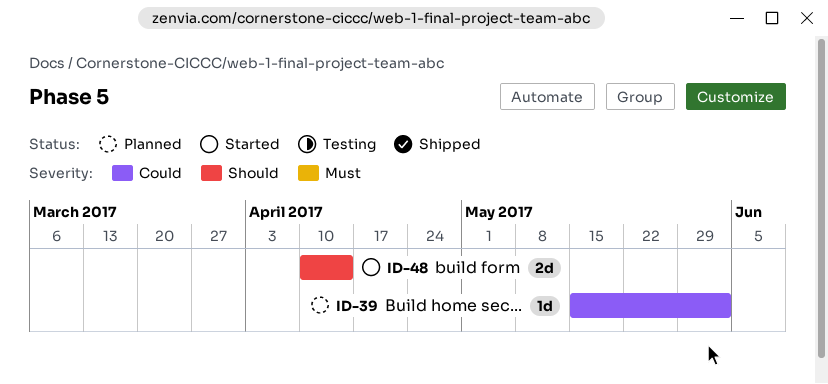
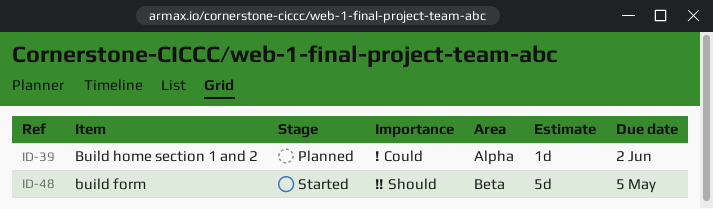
ID-48, estimate: 2d -> 5d
ID-48, due: Apr 14 -> May 5

